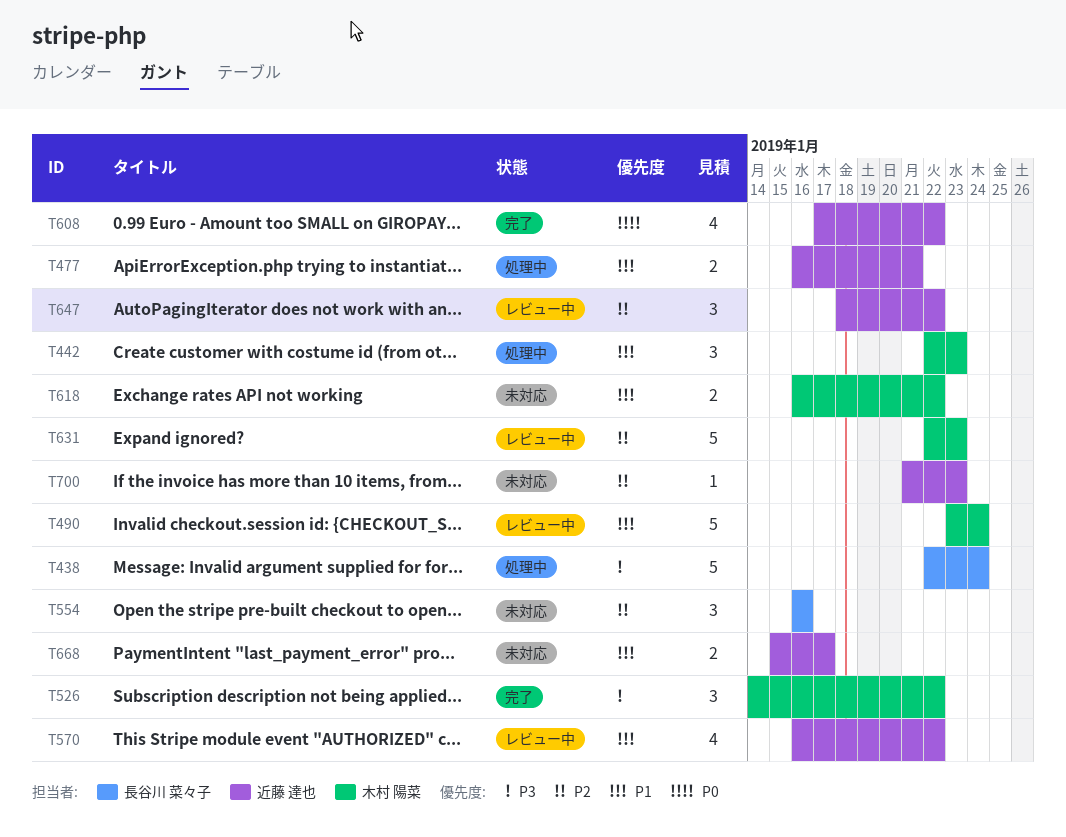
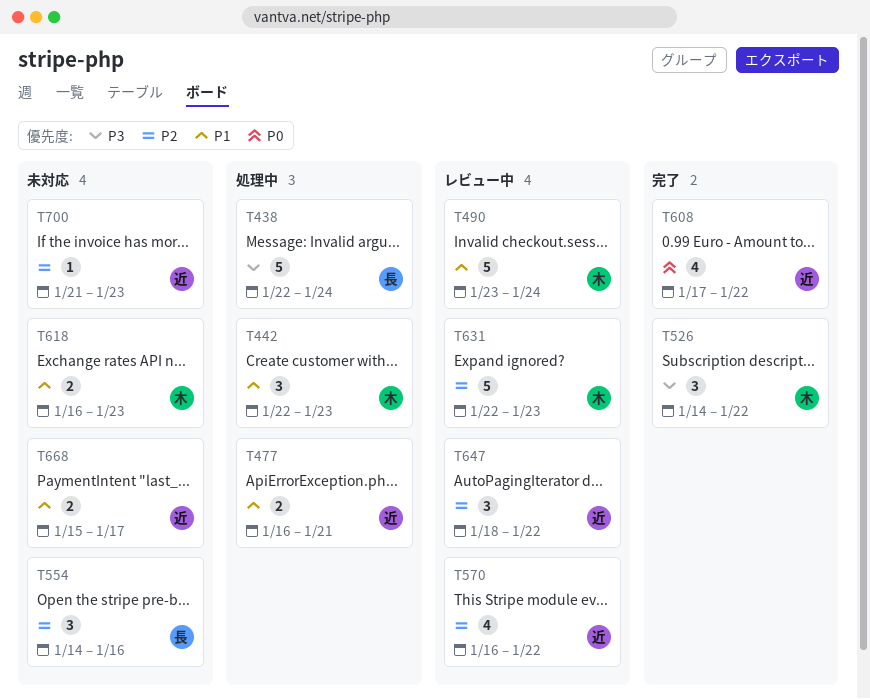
T554, start: Jan 16 -> Jan 14
T570, priority: P1 -> P2
T618, due: Jan 22 -> Jan 23

